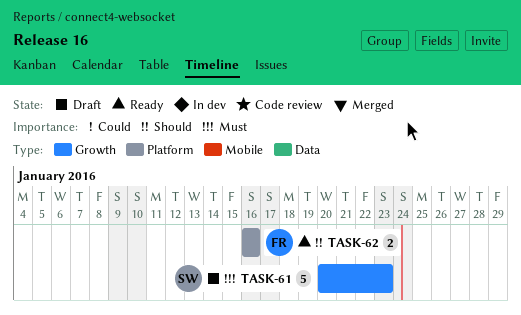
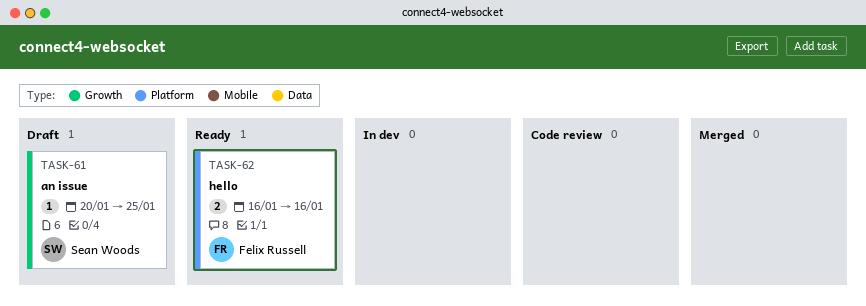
TASK-61, estimate: 5 -> 1
TASK-61, due: Jan 23 -> Jan 25

